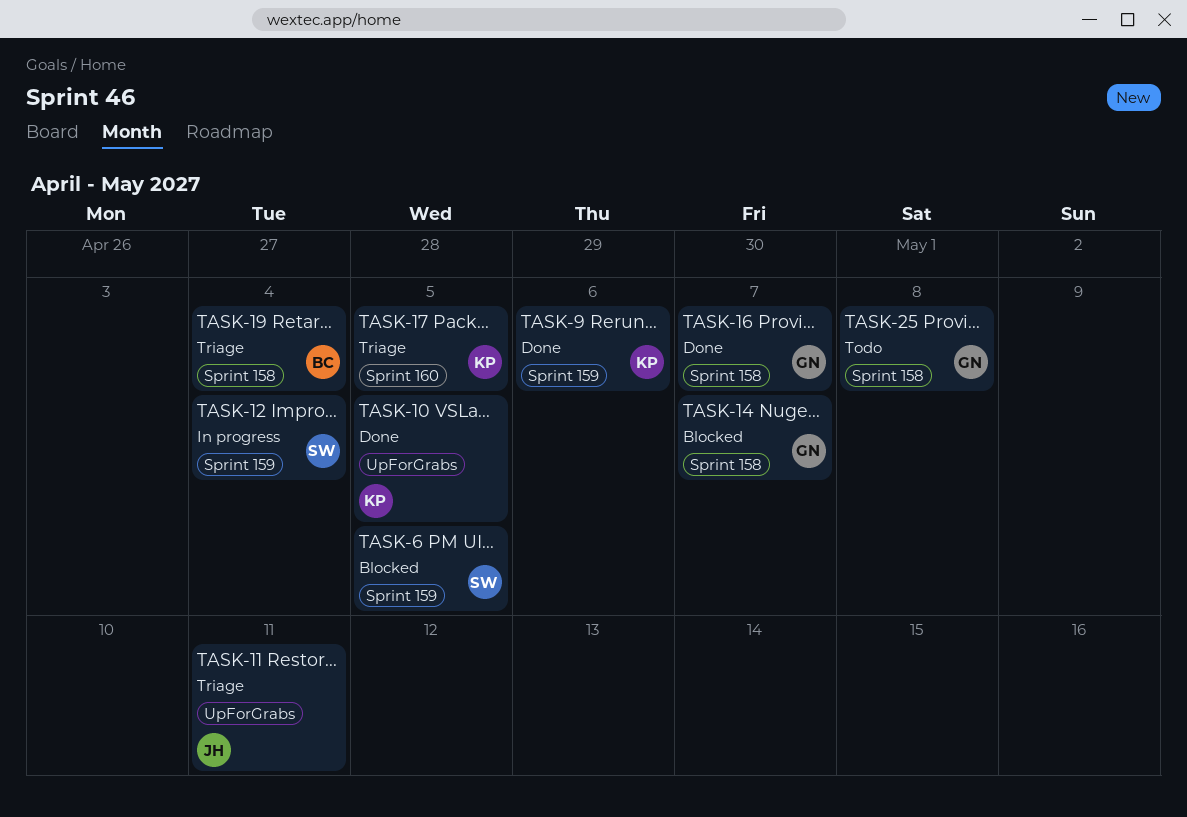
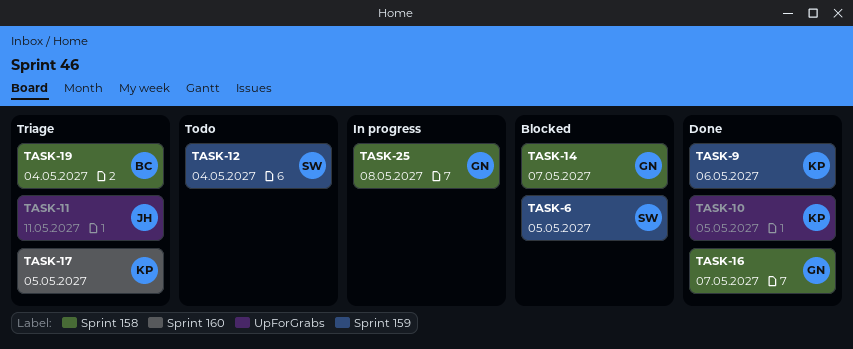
TASK-12, status: In progress -> Todo
TASK-25, status: Todo -> In progress

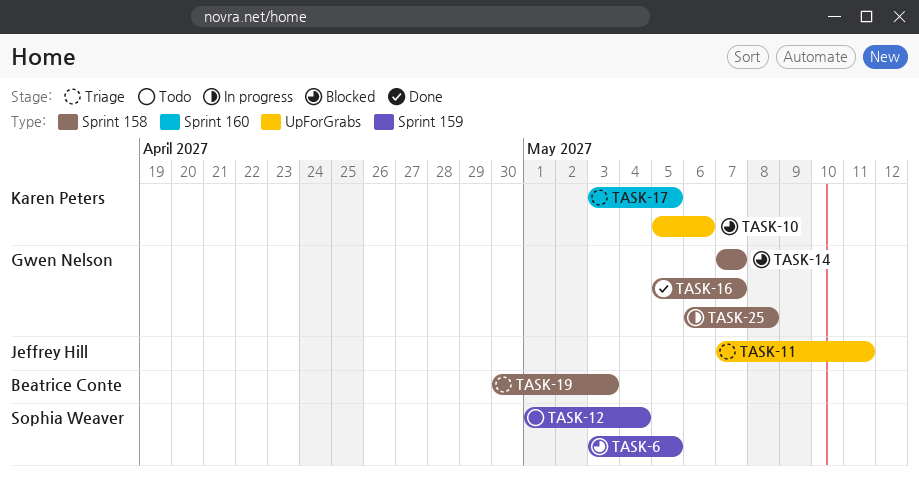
TASK-9: present -> none
TASK-10, status: Done -> Blocked
TASK-10, due: May 5 -> May 6
TASK-19, due: May 4 -> May 3

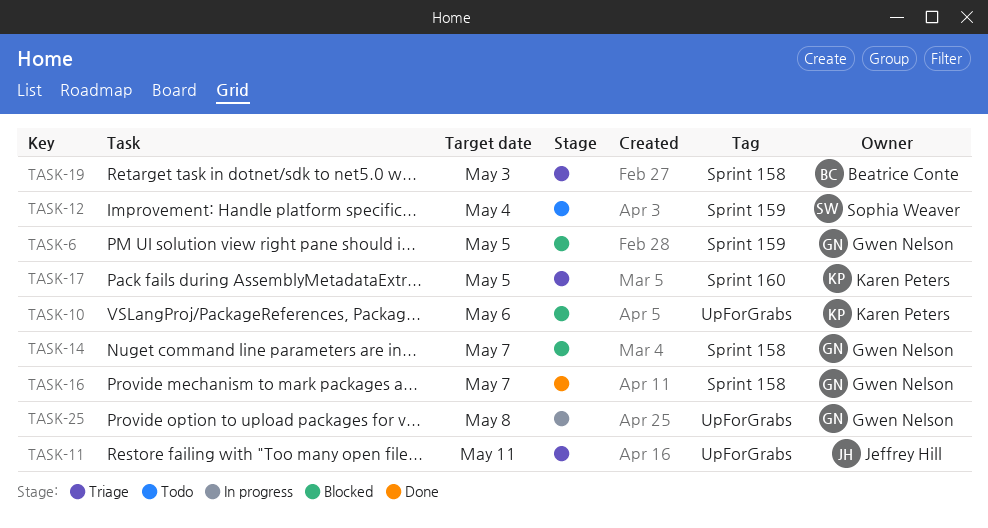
TASK-6, owner: Sophia Weaver -> Gwen Nelson
TASK-25, label: Sprint 158 -> UpForGrabs

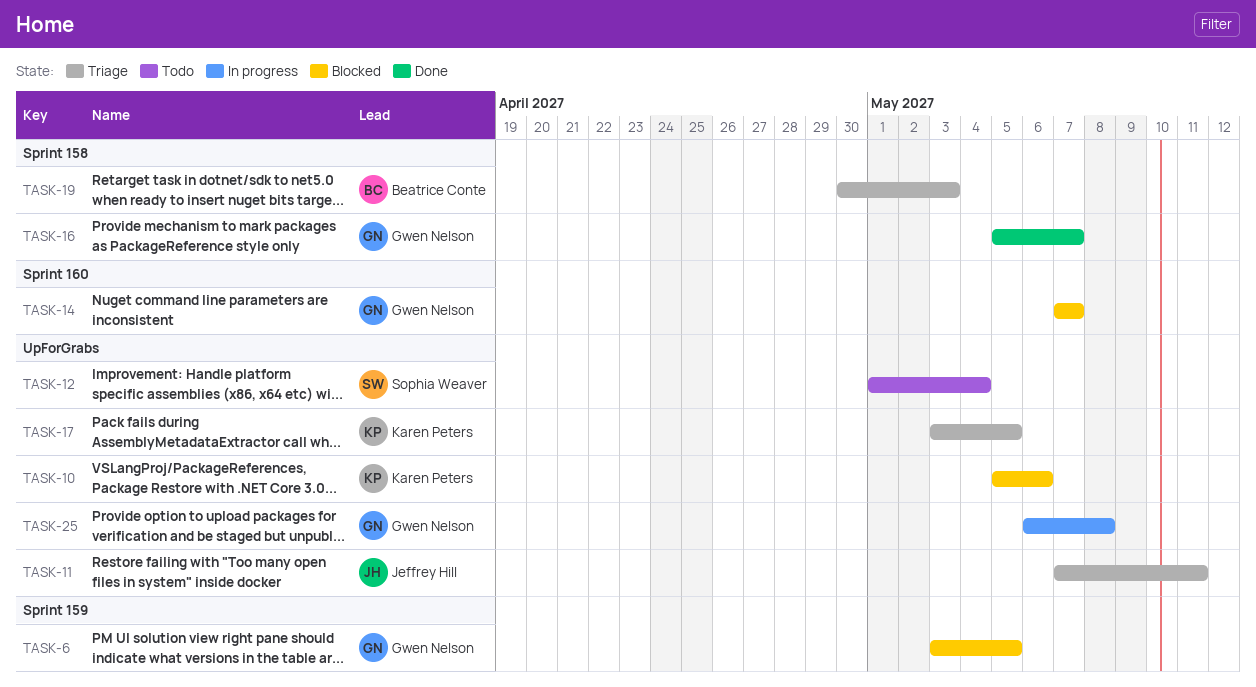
TASK-12, label: Sprint 159 -> UpForGrabs
TASK-14, label: Sprint 158 -> Sprint 160
TASK-17, label: Sprint 160 -> UpForGrabs

